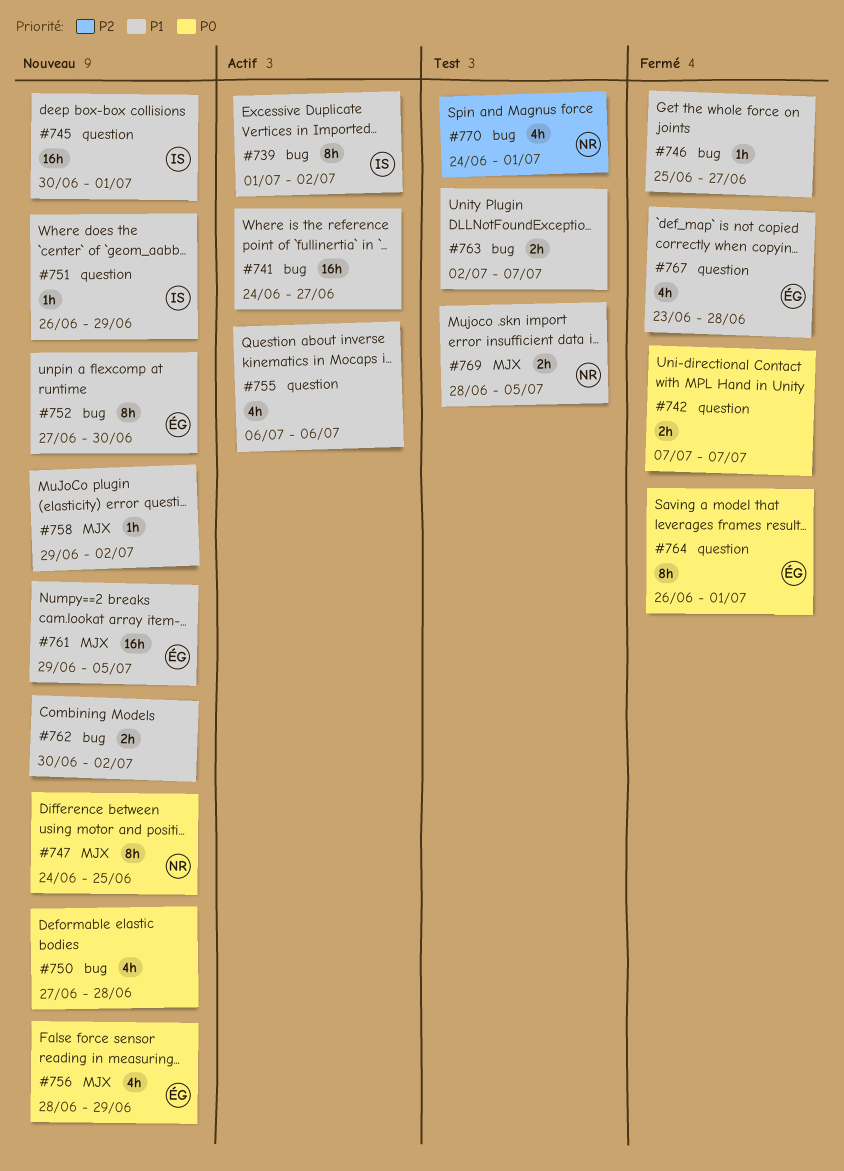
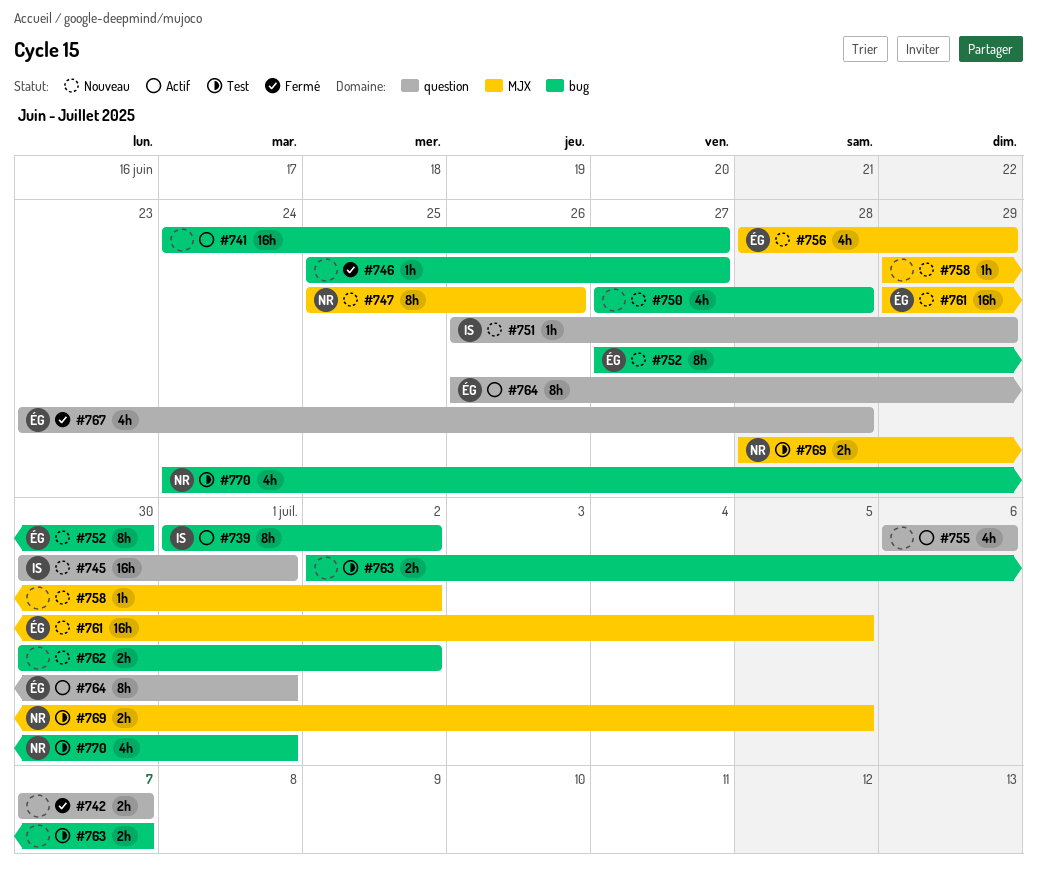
#747, start: Jun 24 -> Jun 25
#747, due: Jun 25 -> Jun 26
#764, status: Fermé -> Actif

